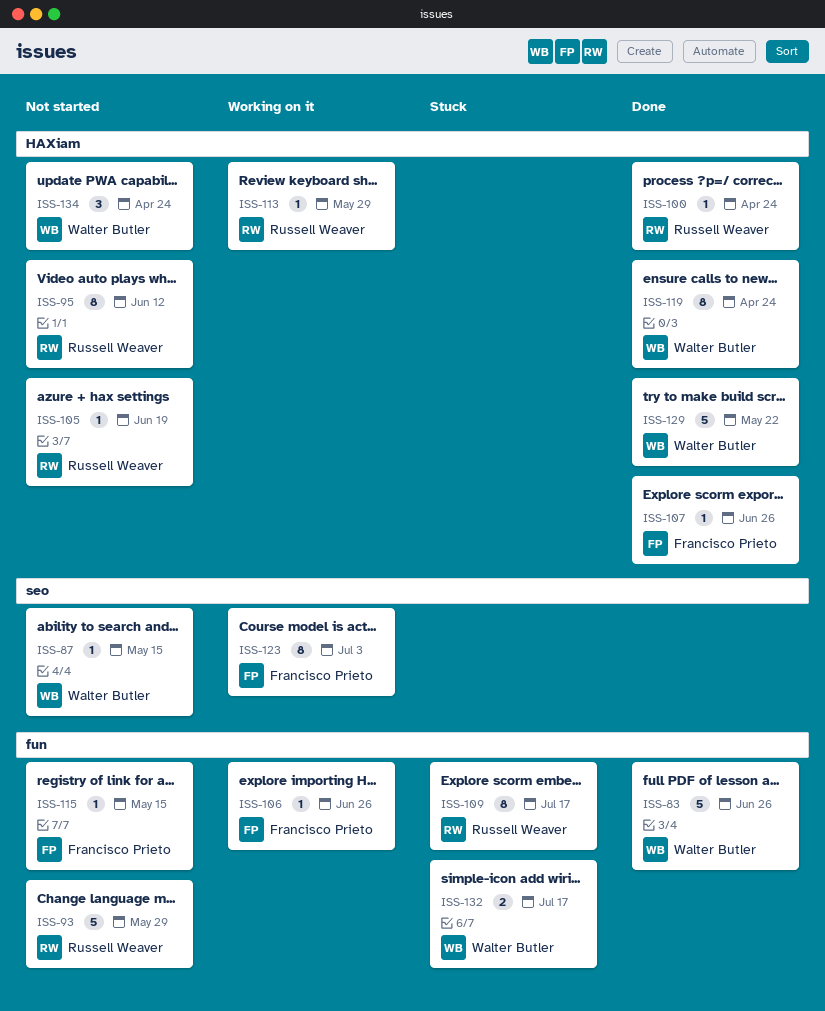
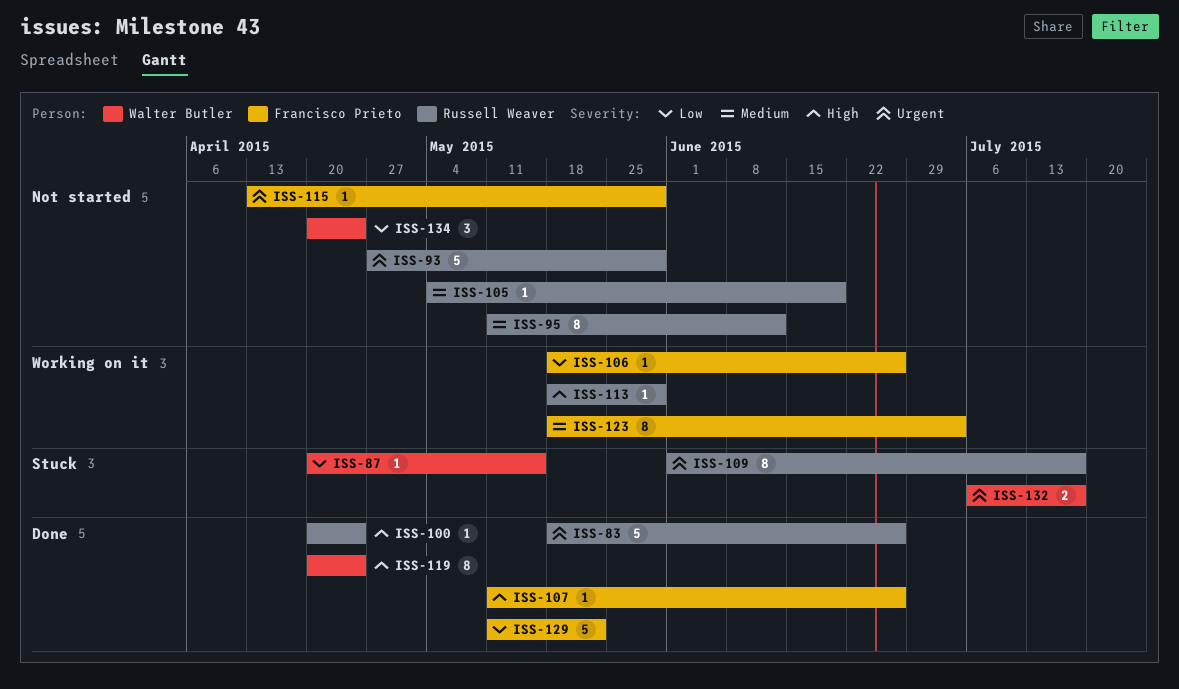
ISS-83, owner: Walter Butler -> Russell Weaver
ISS-87, status: Not started -> Stuck
ISS-115, due: May 15 -> May 29
ISS-129, owner: Walter Butler -> Francisco Prieto

